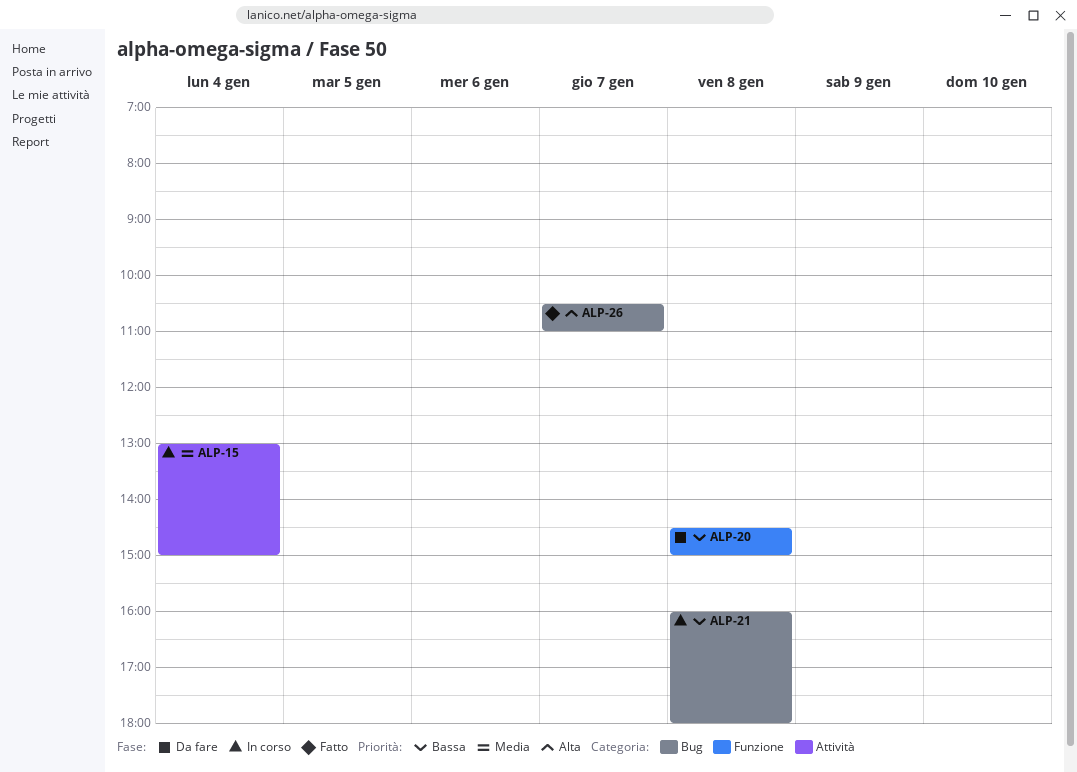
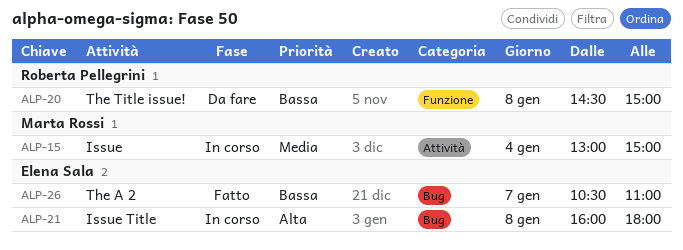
ALP-21, priority: Bassa -> Alta
ALP-26, priority: Alta -> Bassa

